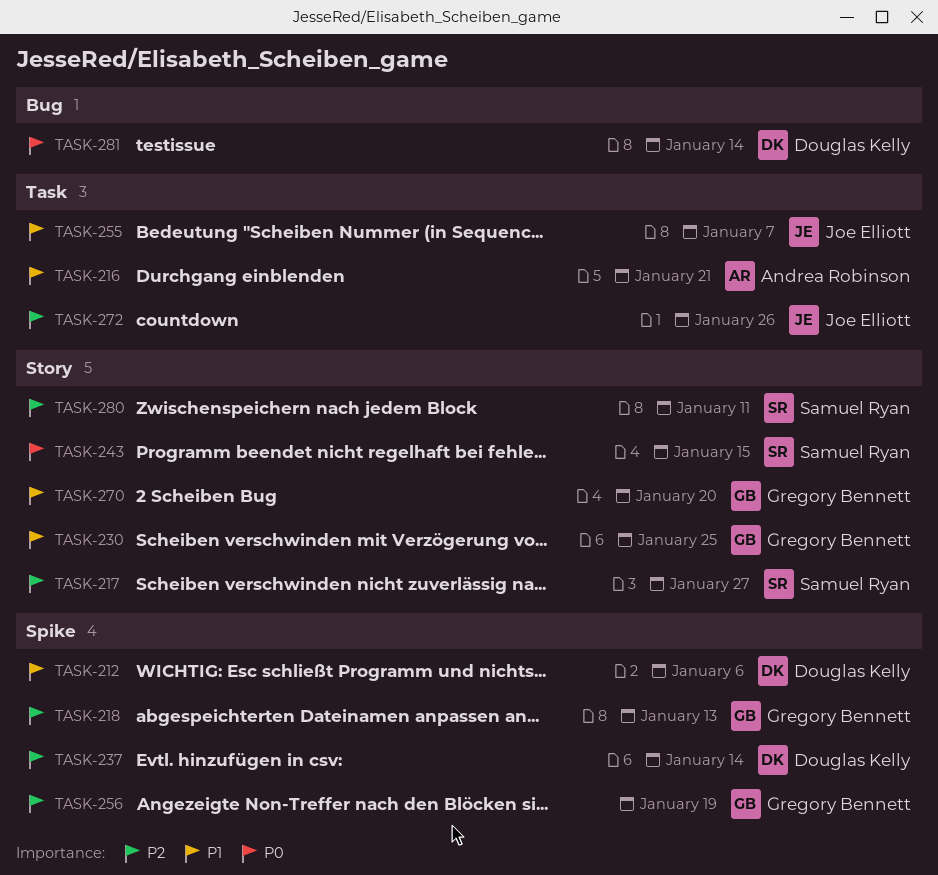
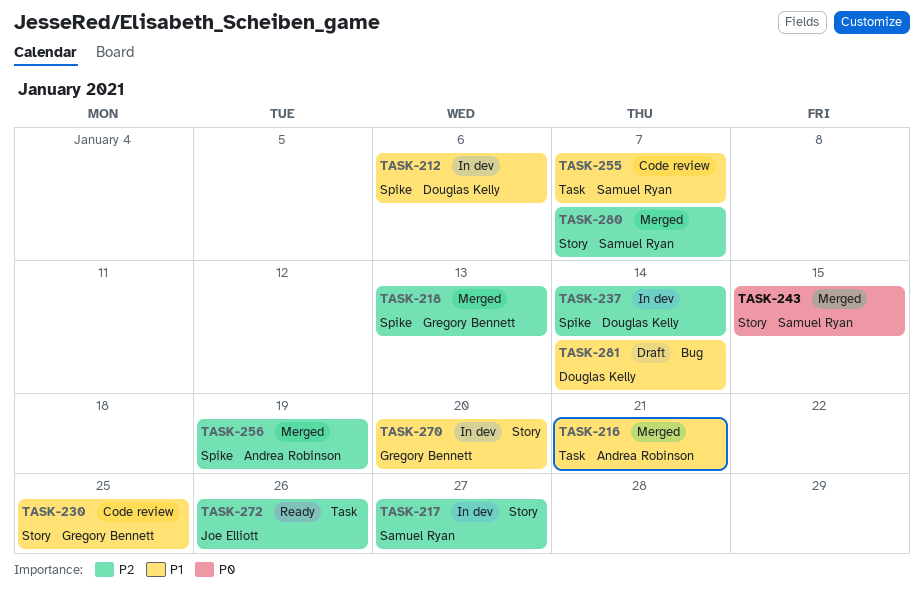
TASK-255, owner: Joe Elliott -> Samuel Ryan
TASK-256, owner: Gregory Bennett -> Andrea Robinson
TASK-280, due: Jan 11 -> Jan 7
TASK-281, priority: P0 -> P1

